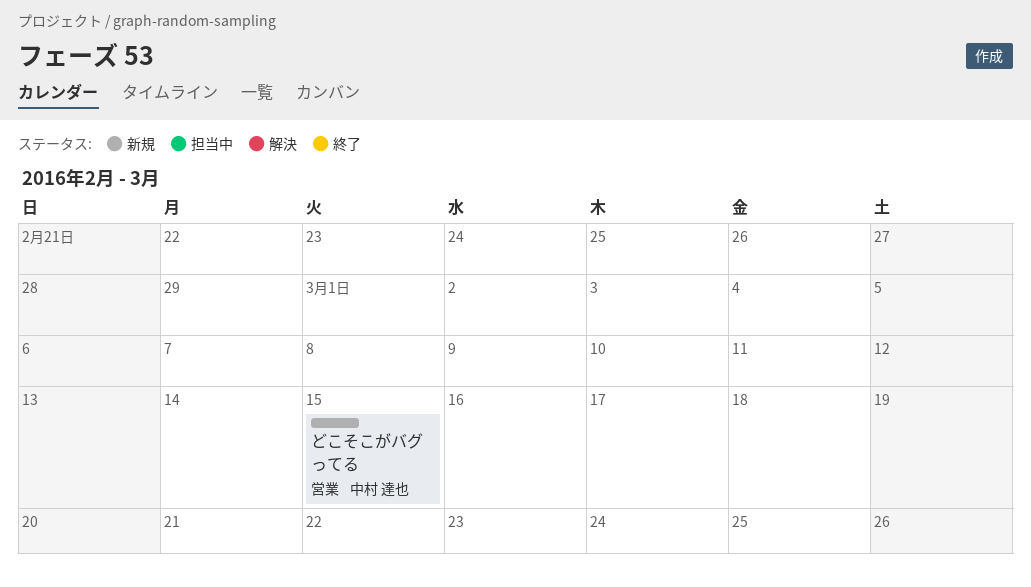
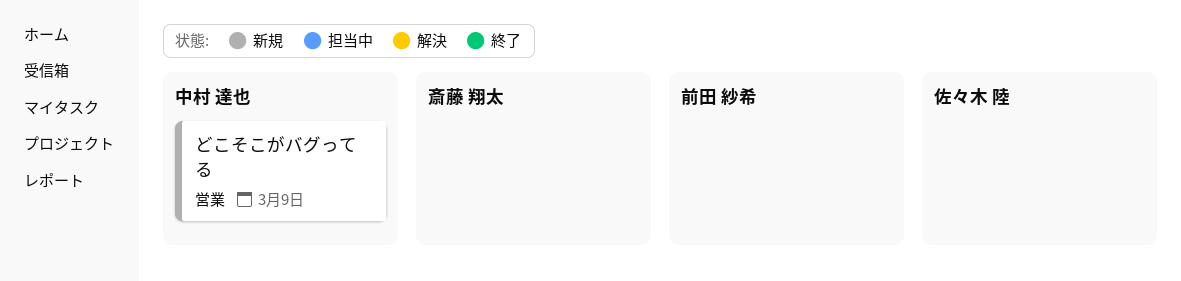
どこそこがバグってる, due: Mar 15 -> Mar 9

